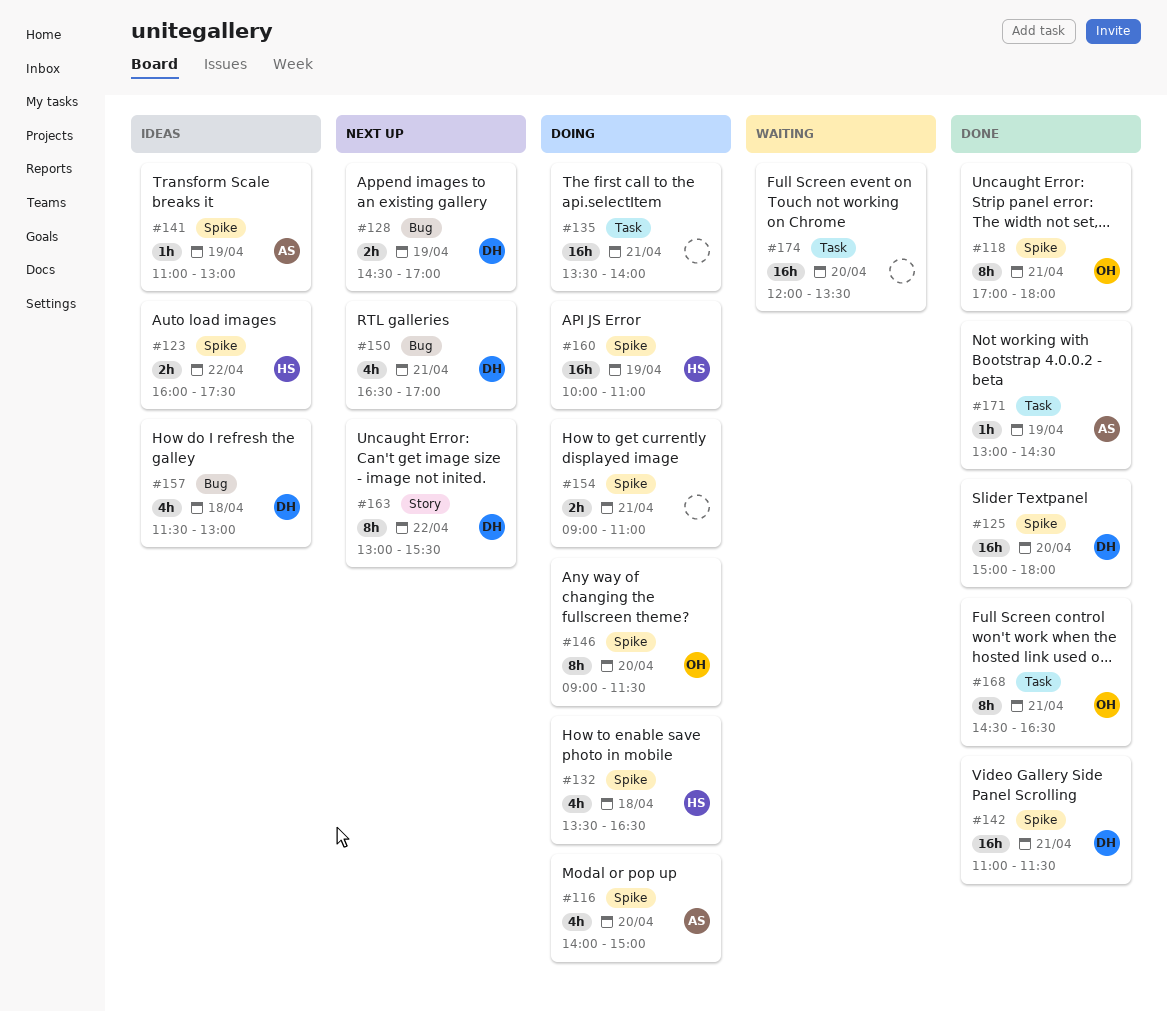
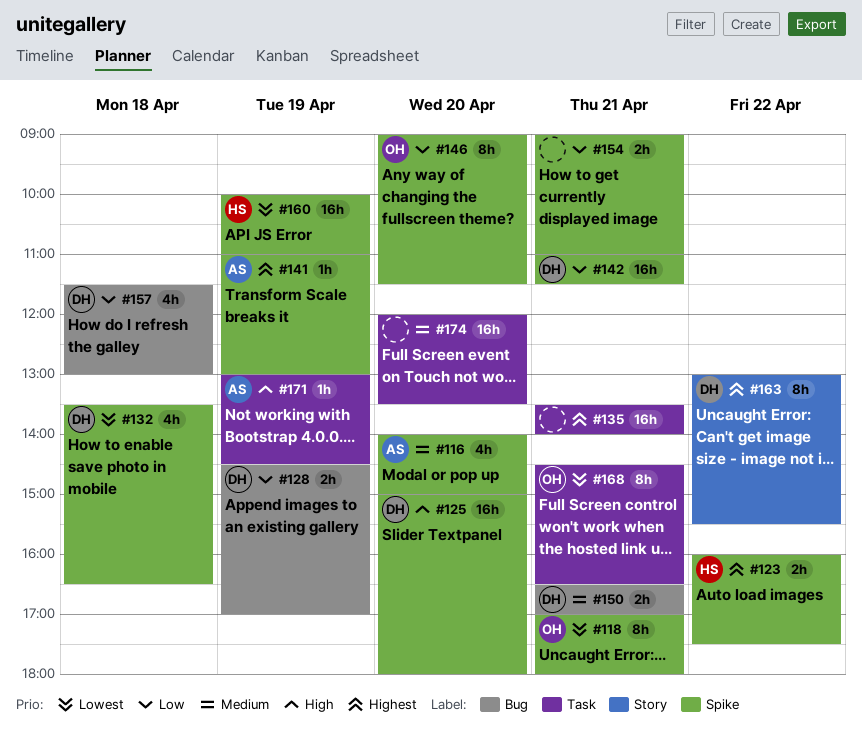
#132, owner: HS -> DH
#150, estimate: 4h -> 2h

